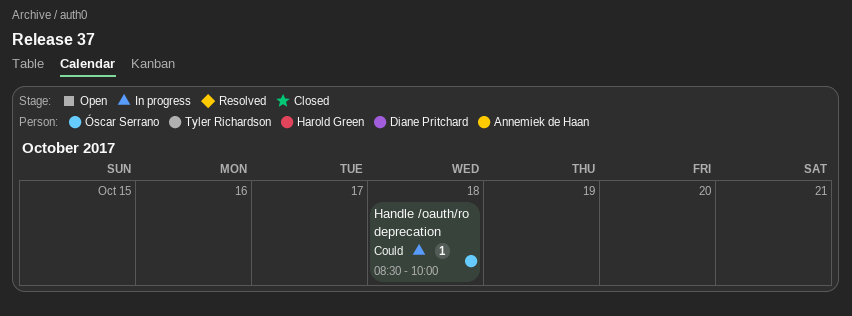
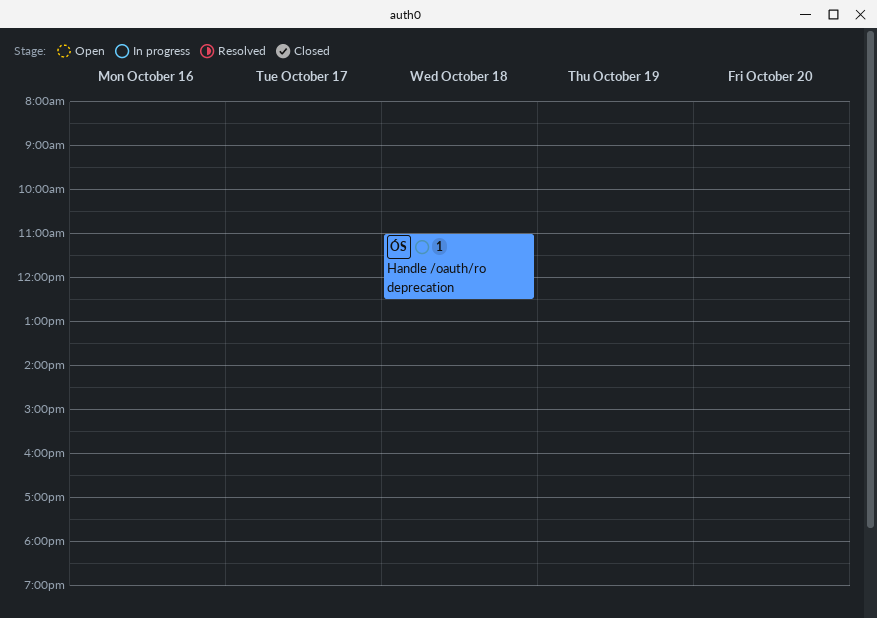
Handle /oauth/ro deprecation, begins: 08:30 -> 11:00
Handle /oauth/ro deprecation, ends: 10:00 -> 12:30

